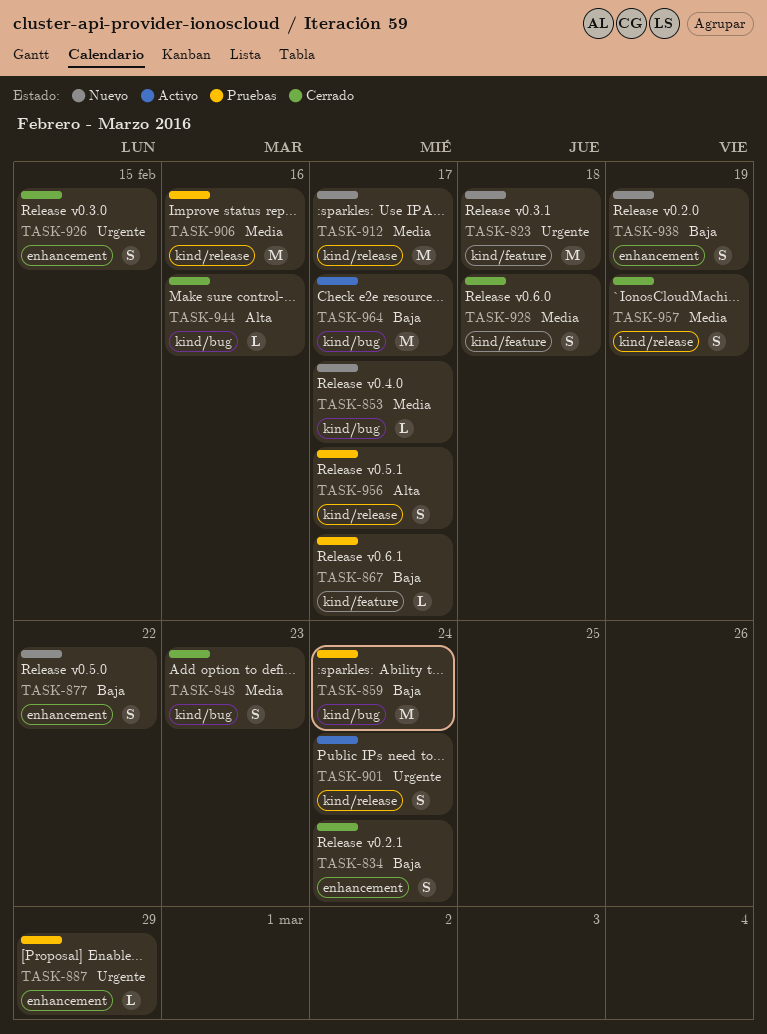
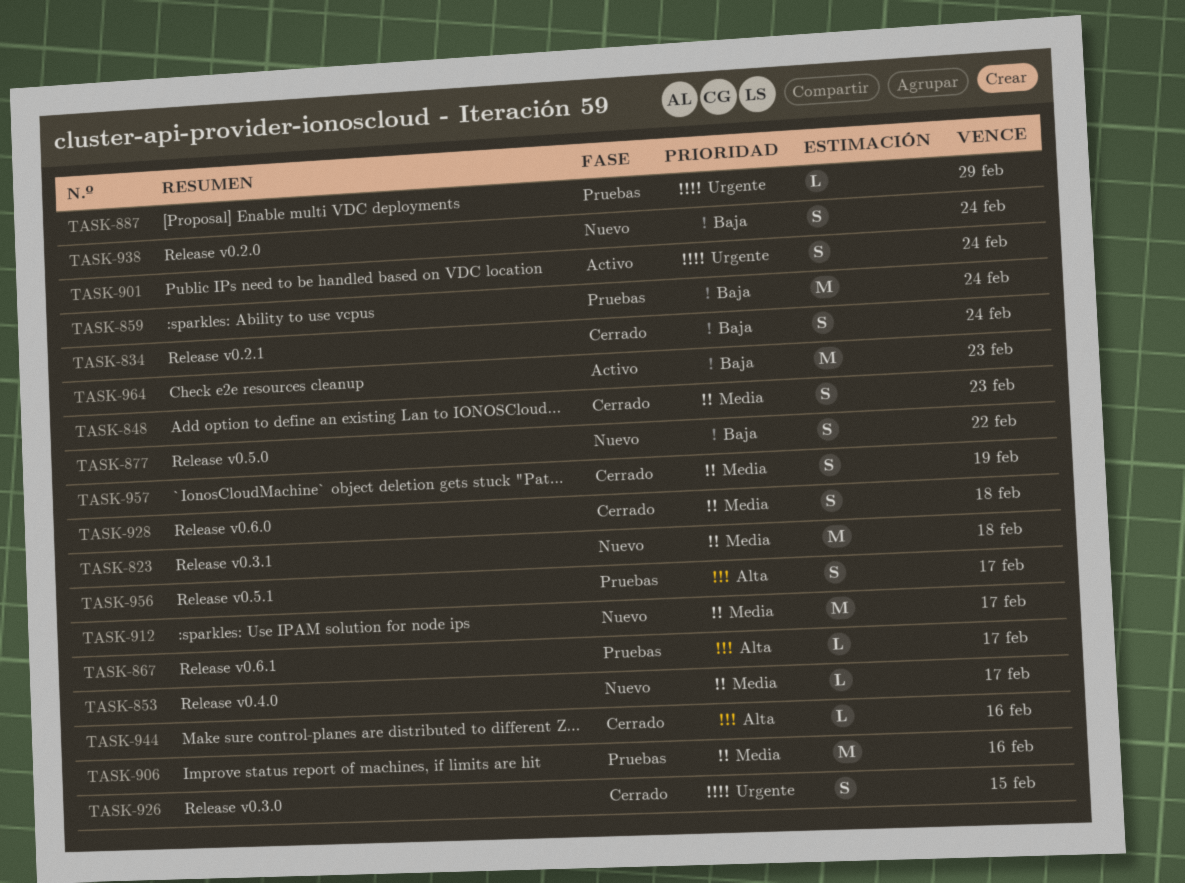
TASK-823, priority: Urgente -> Media
TASK-867, priority: Baja -> Alta
TASK-938, due: Feb 19 -> Feb 24
TASK-964, due: Feb 17 -> Feb 23

